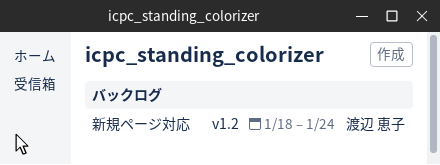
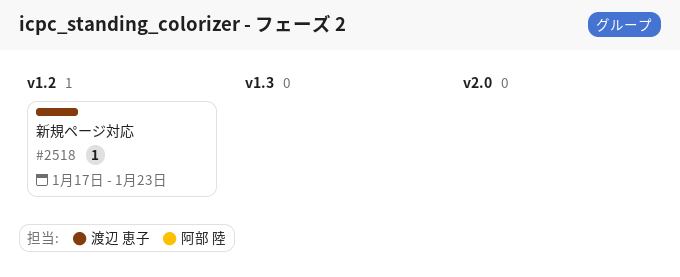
新規ページ対応, start: Jan 18 -> Jan 17
新規ページ対応, due: Jan 24 -> Jan 23

